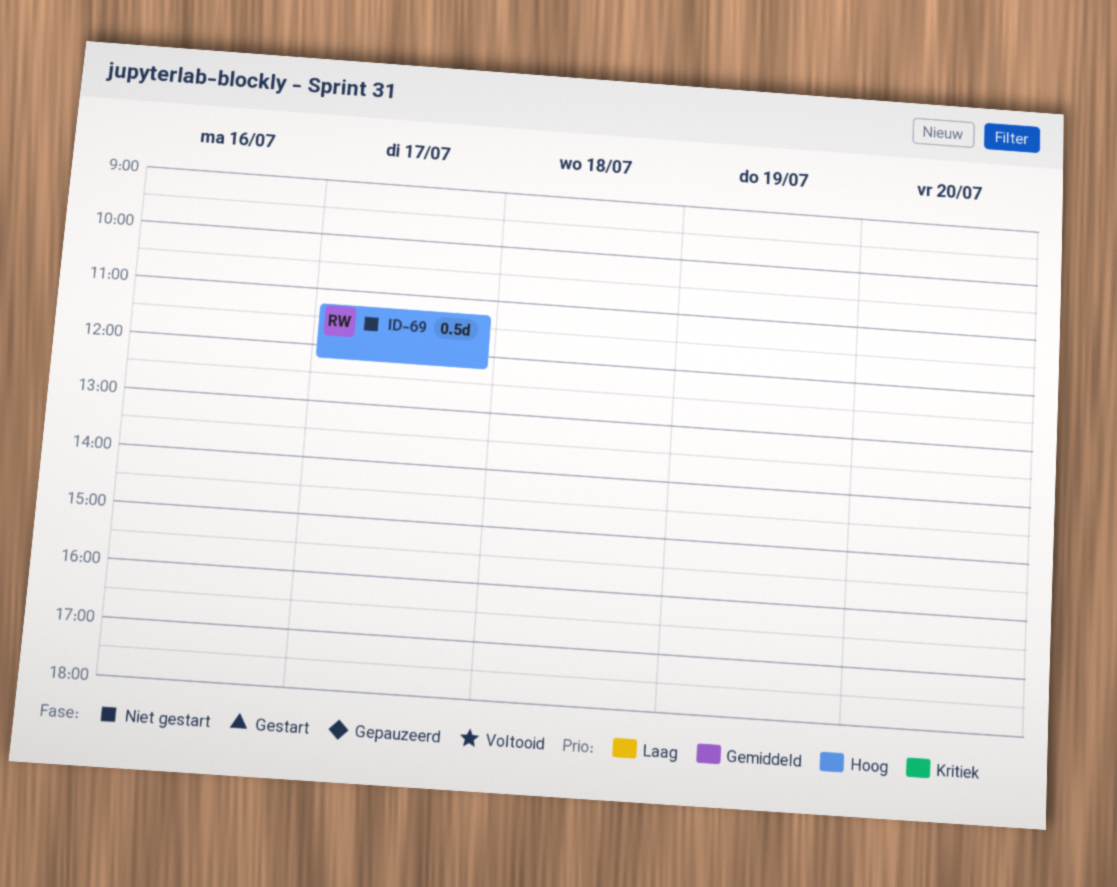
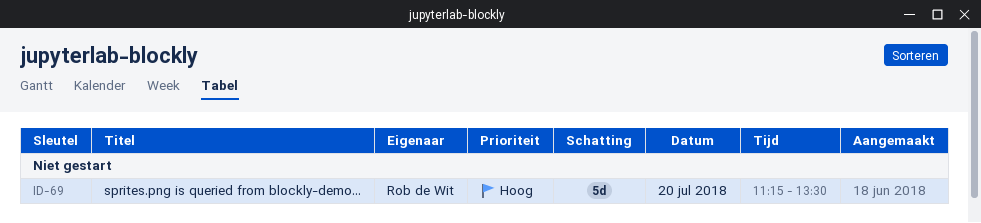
ID-69, estimate: 0.5d -> 5d
ID-69, day: Jul 17 -> Jul 20
ID-69, ends: 12:15 -> 13:30

